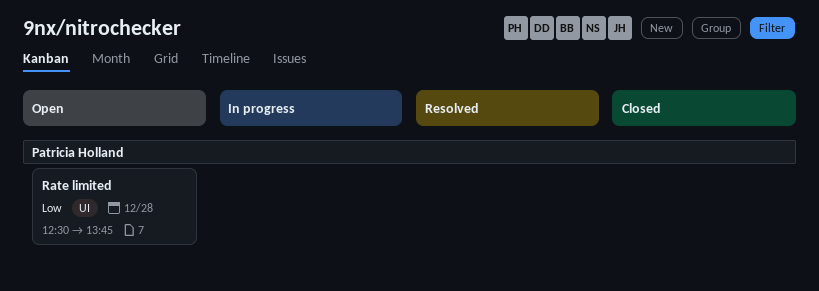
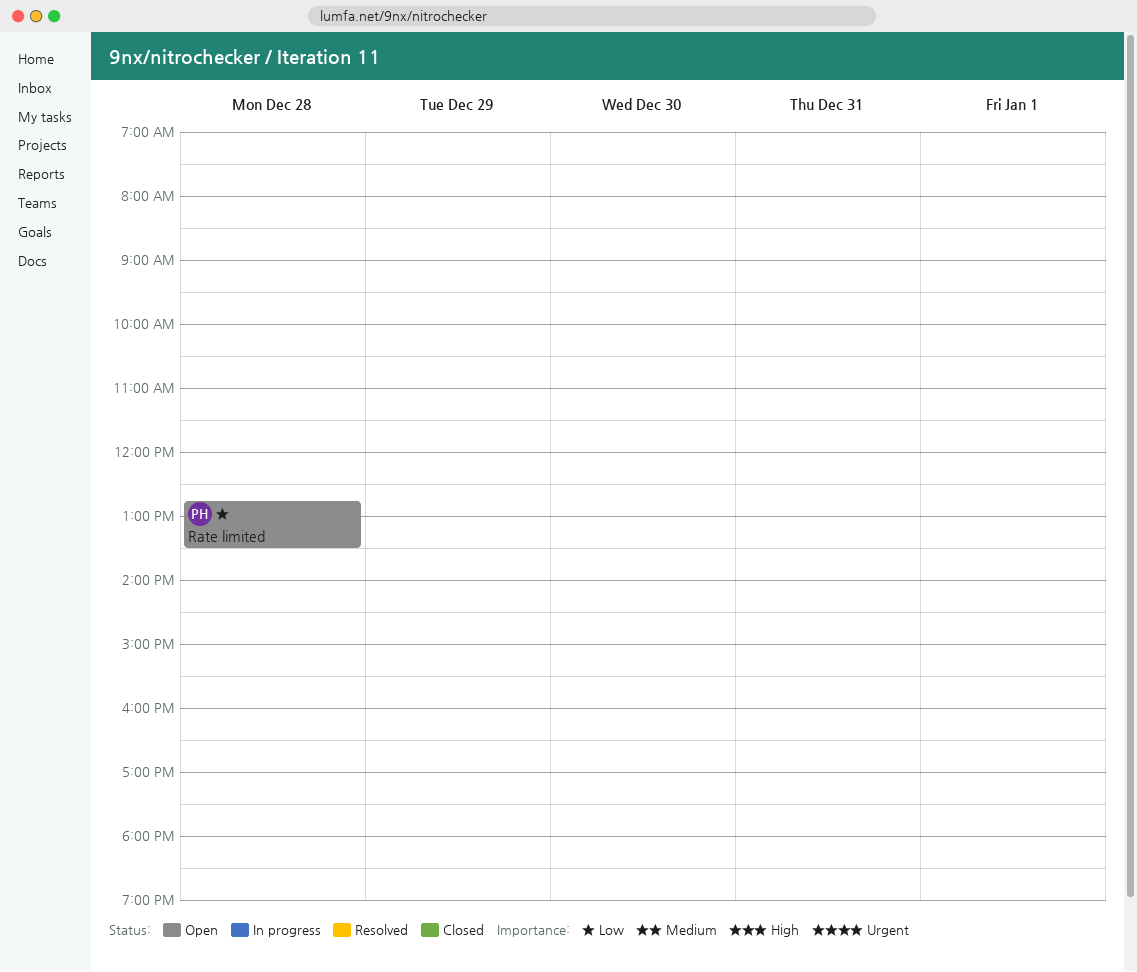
Rate limited, begins: 12:30 -> 12:45
Rate limited, ends: 13:45 -> 13:30

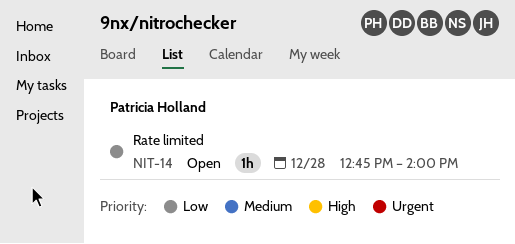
Rate limited, ends: 13:30 -> 14:00

